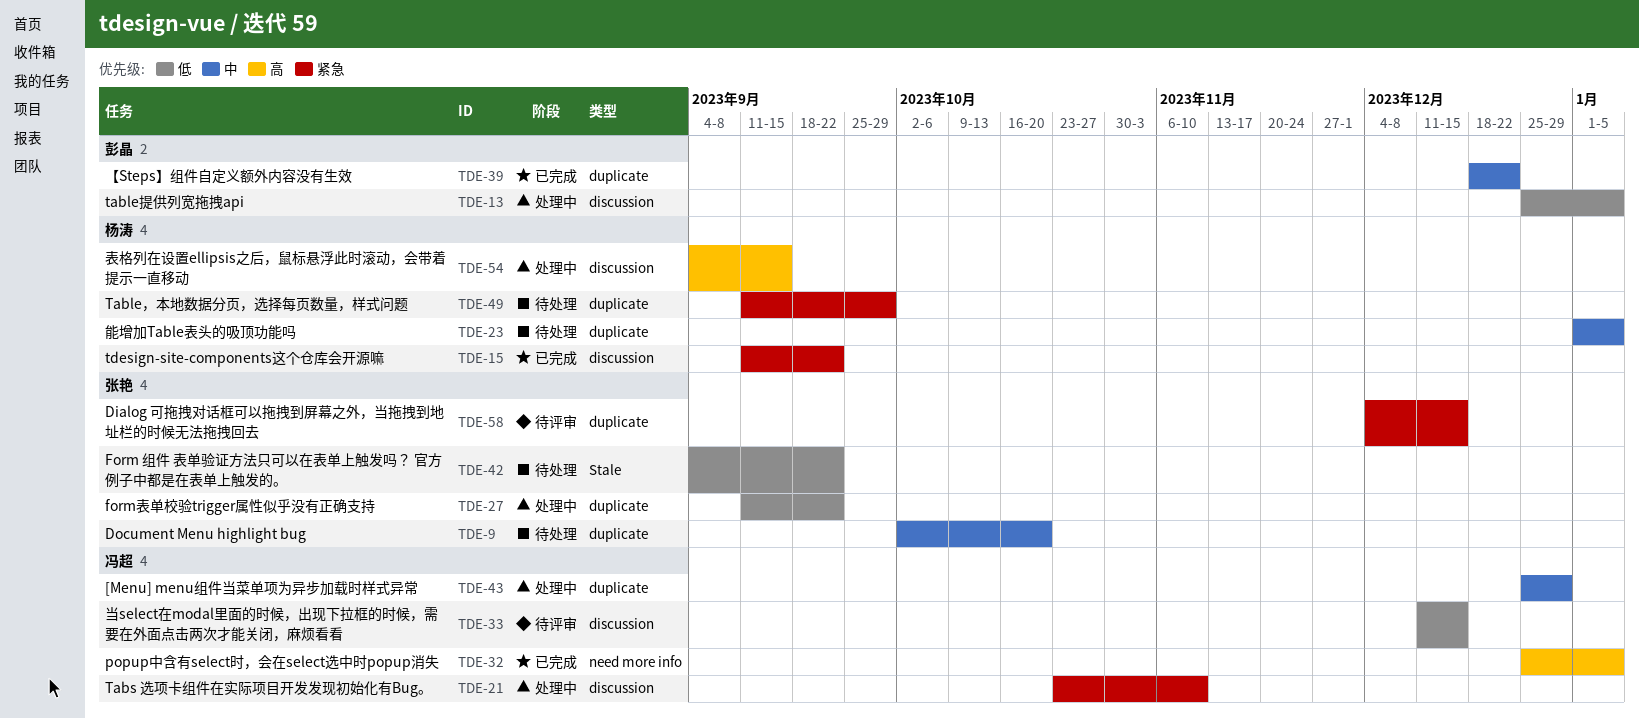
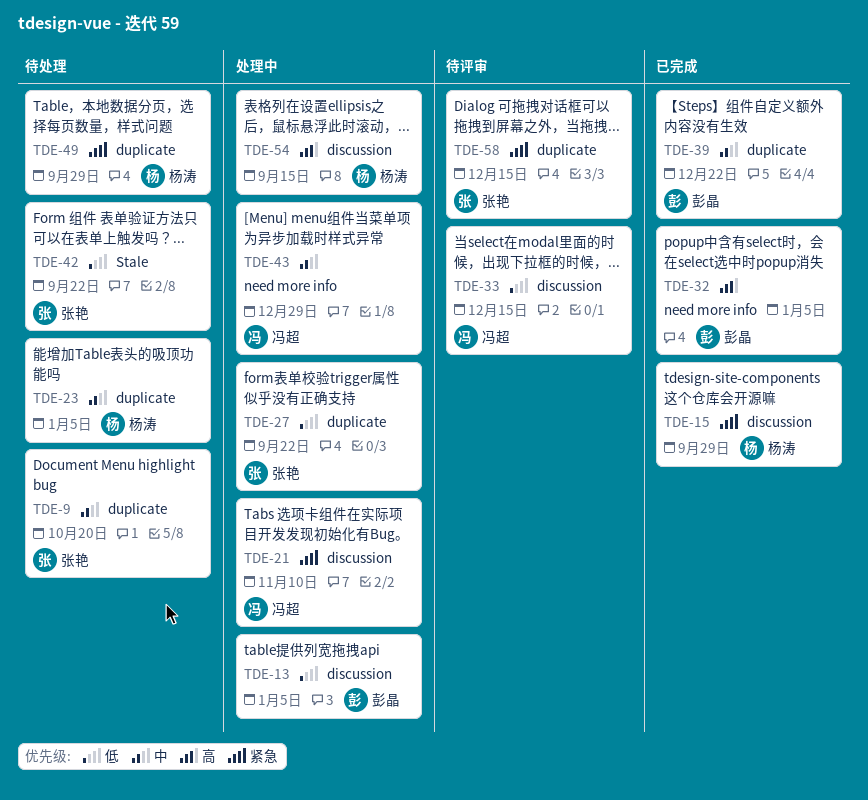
TDE-15, due: Sep 22 -> Sep 29
TDE-32, owner: 冯超 -> 彭晶
TDE-43, label: duplicate -> need more info

